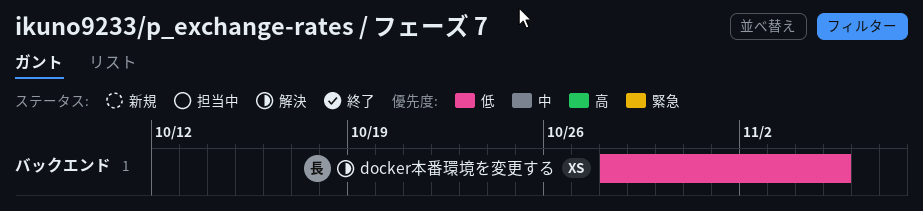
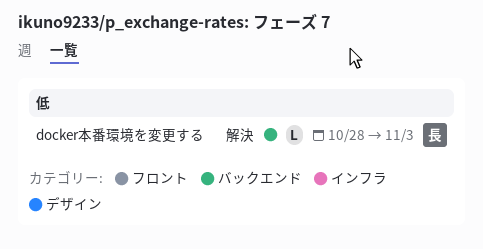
docker本番環境を変更する, estimate: XS -> L
docker本番環境を変更する, due: Nov 5 -> Nov 3

